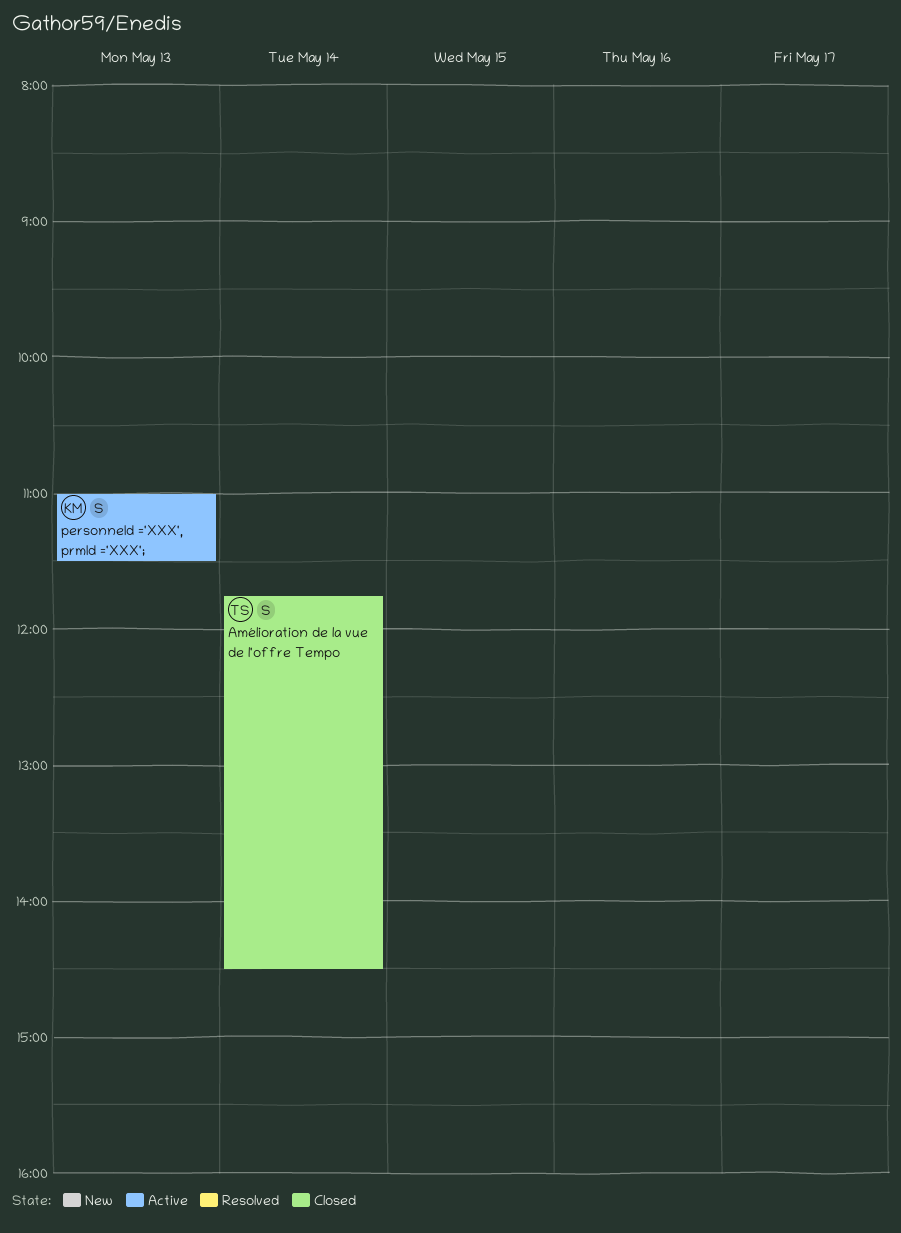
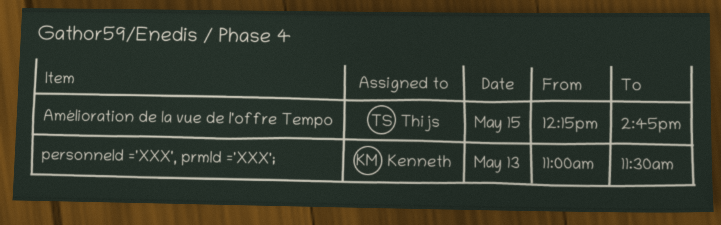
Amélioration de la vue de l'offre Tempo, day: May 14 -> May 15
Amélioration de la vue de l'offre Tempo, begins: 11:45 -> 12:15
Amélioration de la vue de l'offre Tempo, ends: 14:30 -> 14:45

